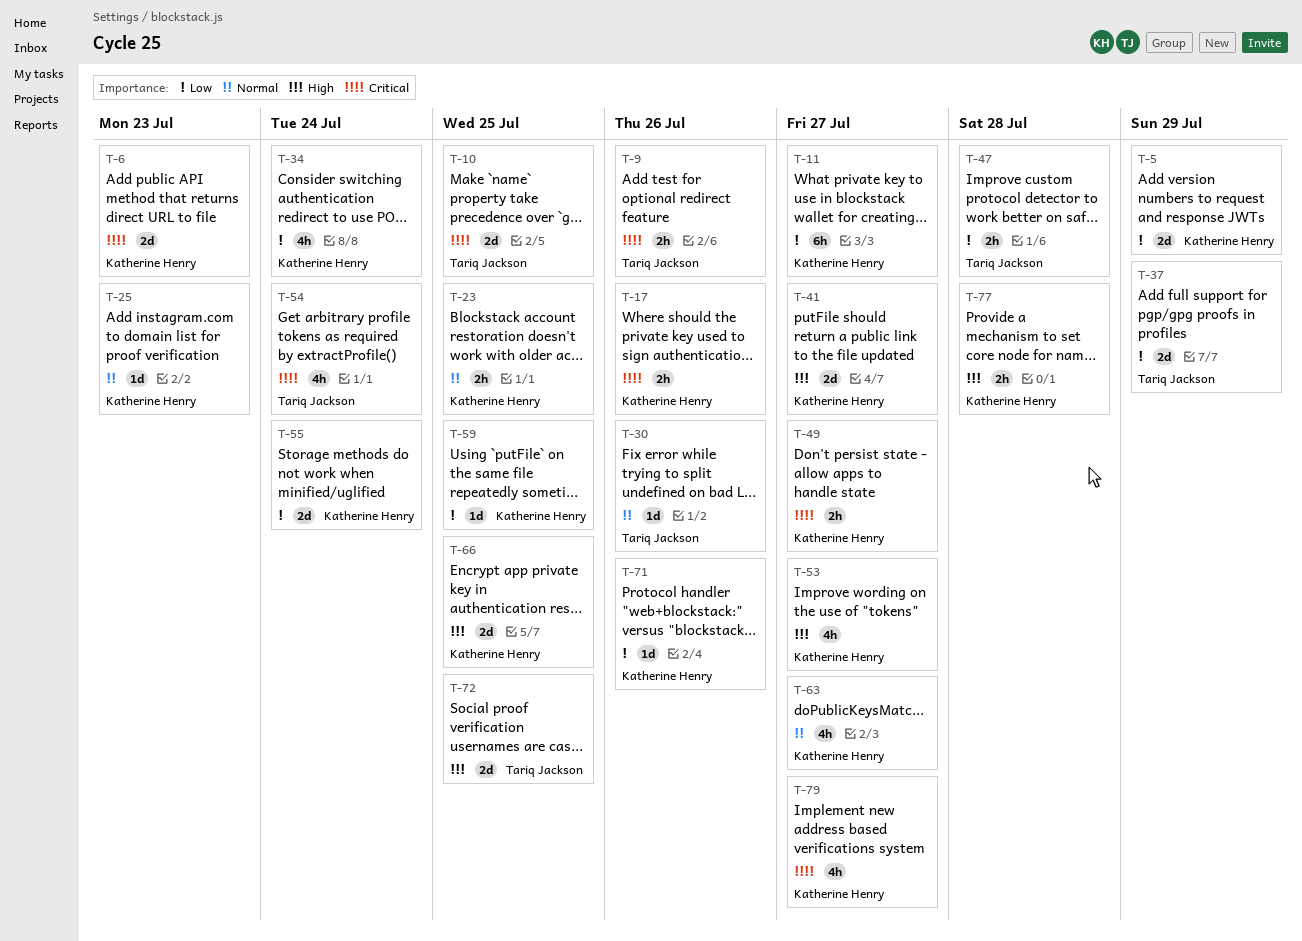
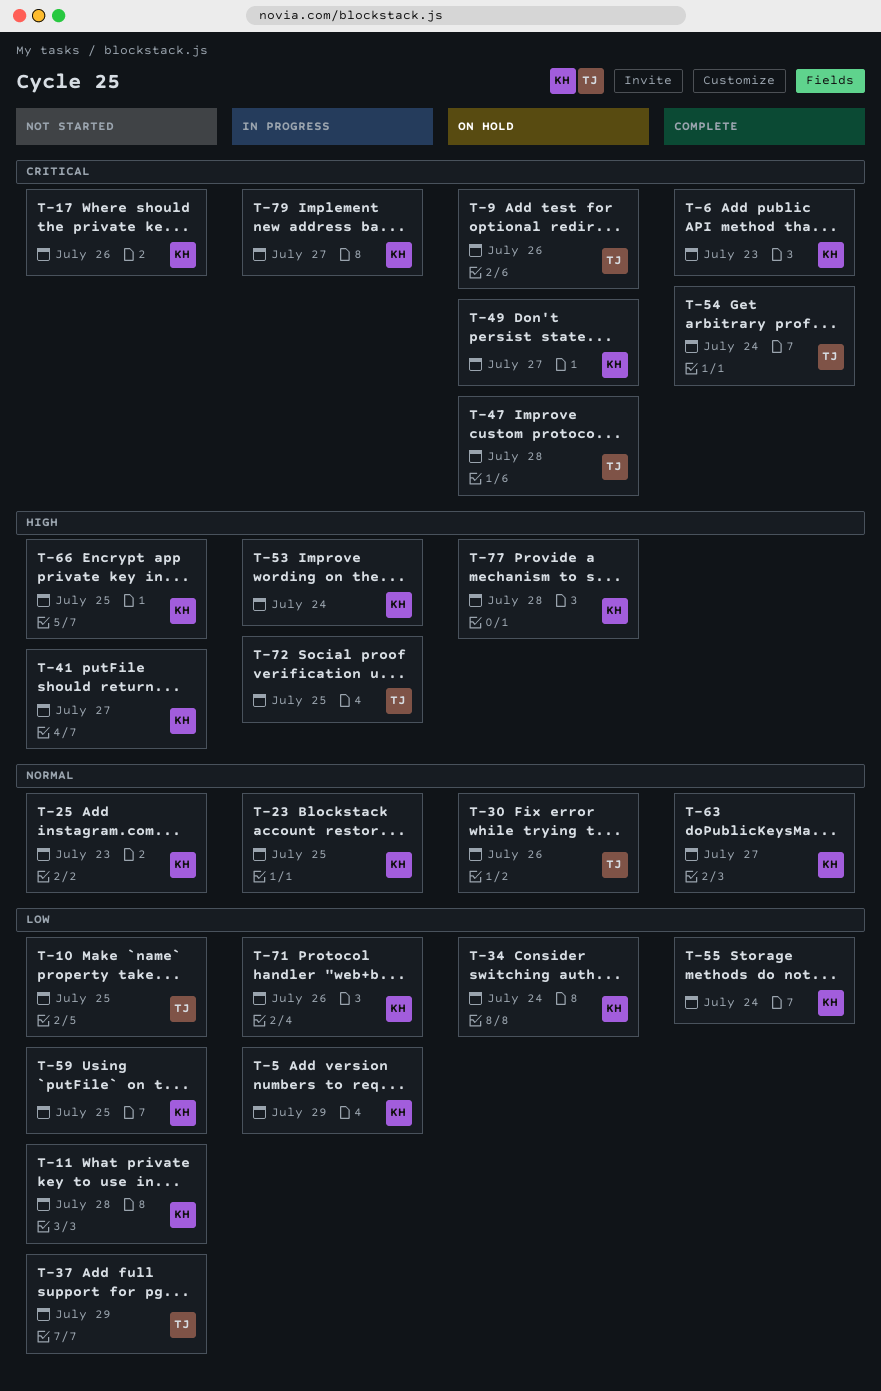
T-10, priority: Critical -> Low
T-11, due: Jul 27 -> Jul 28
T-47, priority: Low -> Critical
T-53, due: Jul 27 -> Jul 24

